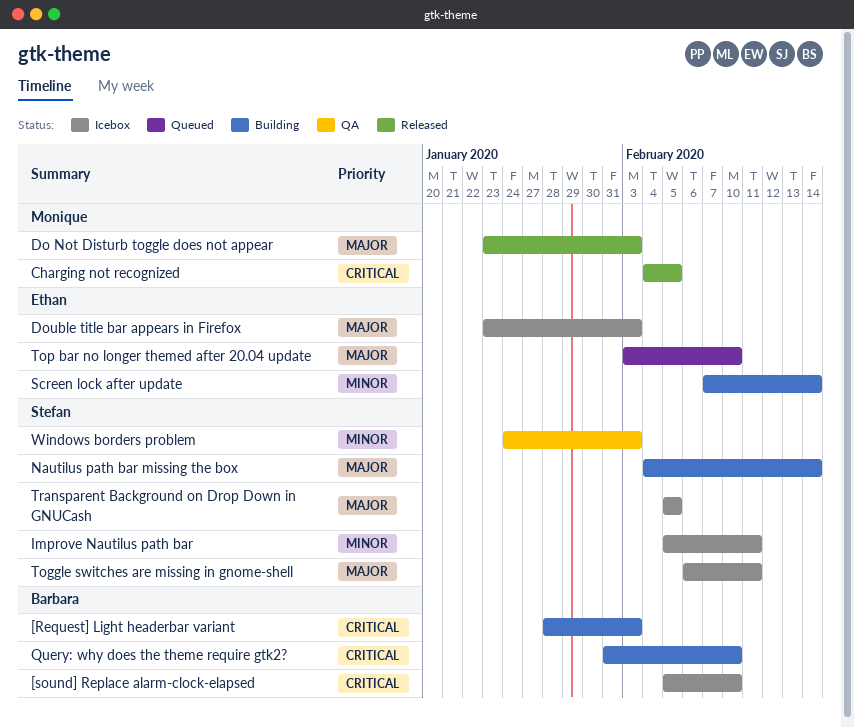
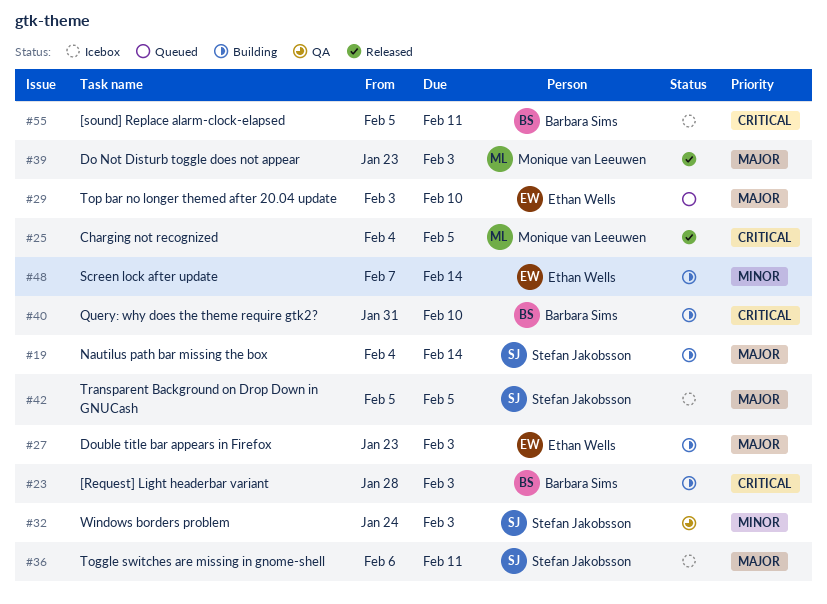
[sound] Replace alarm-clock-elapsed, due: Feb 10 -> Feb 11
Double title bar appears in Firefox, status: Icebox -> Building
Improve Nautilus path bar: present -> none

